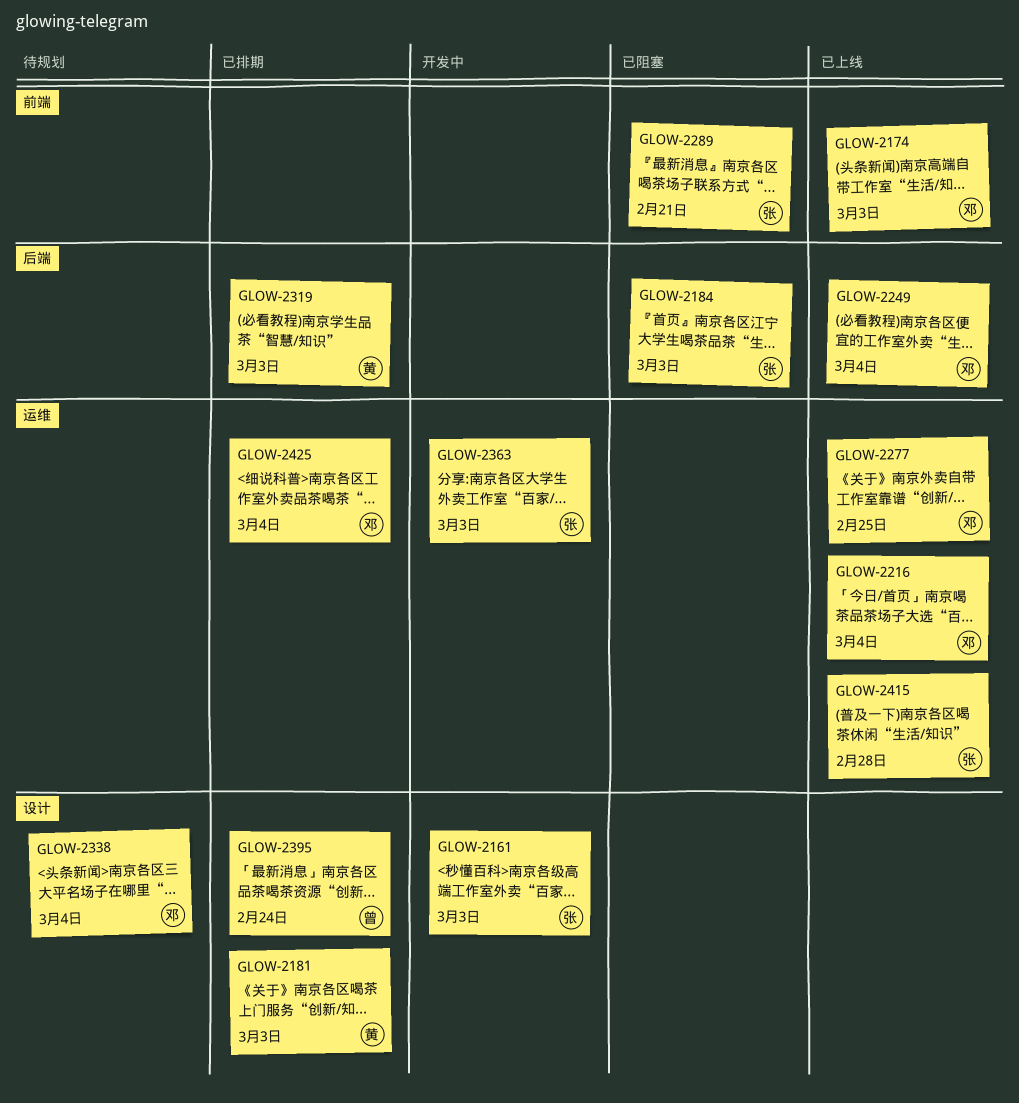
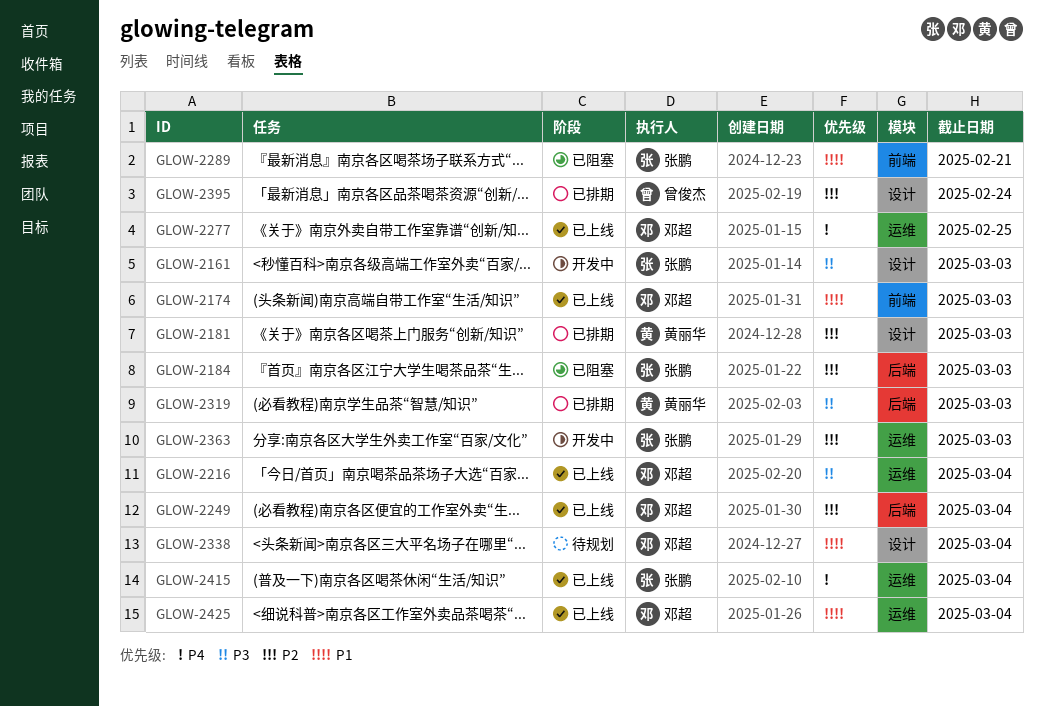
GLOW-2415, due: Feb 28 -> Mar 4
GLOW-2425, status: 已排期 -> 已上线

